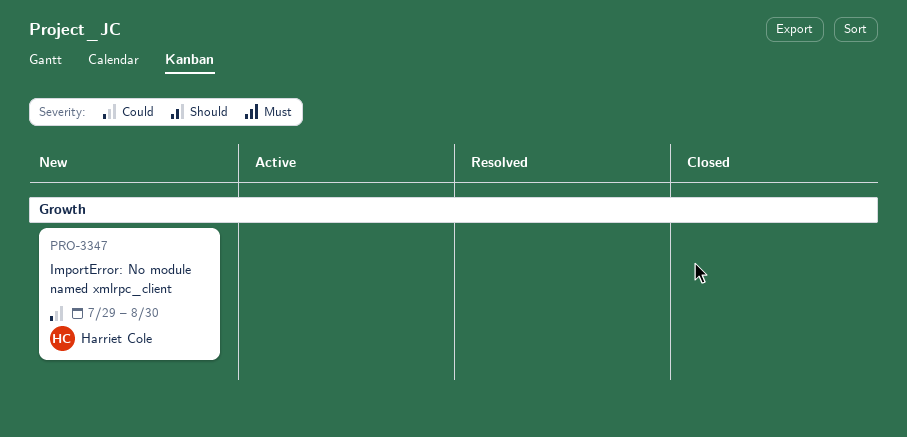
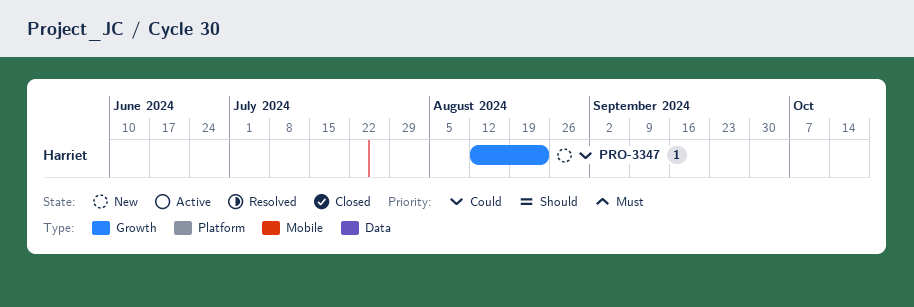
PRO-3347, start: Jul 29 -> Aug 12
PRO-3347, due: Aug 30 -> Aug 23

